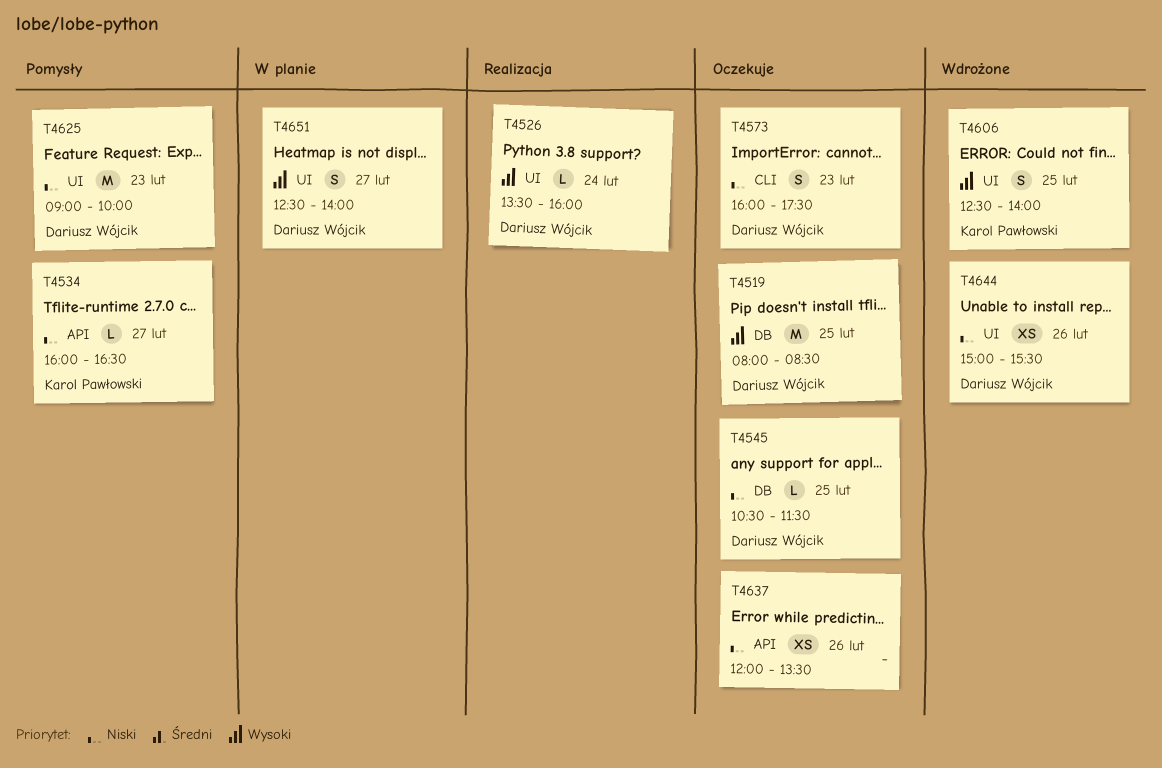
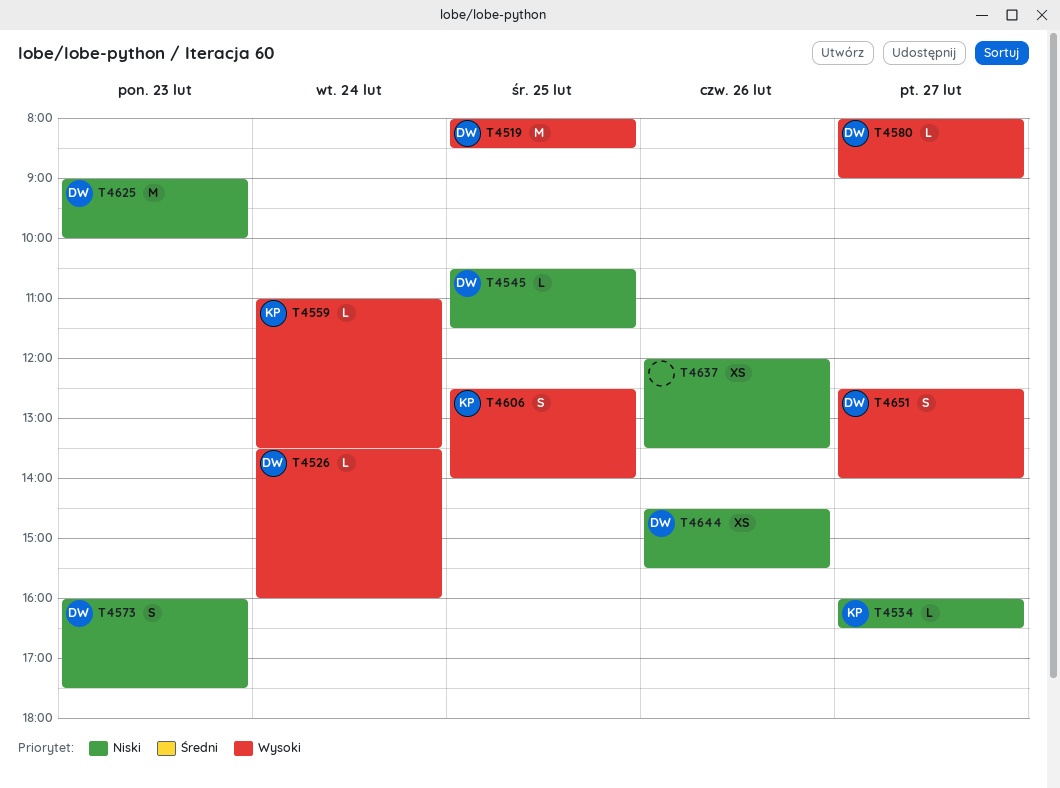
T4559: none -> present
T4580: none -> present
T4644, begins: 15:00 -> 14:30

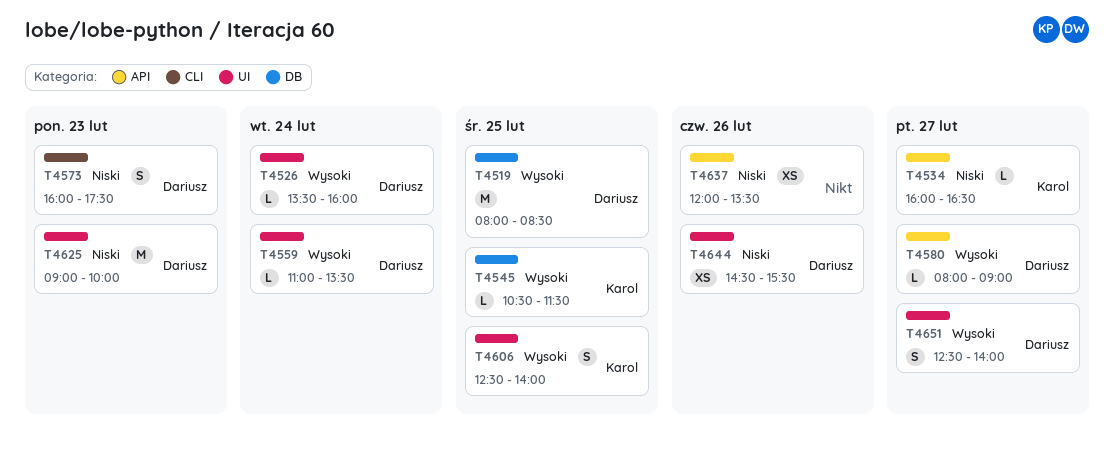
T4545, owner: Dariusz -> Karol
T4545, priority: Niski -> Wysoki
T4559, owner: Karol -> Dariusz

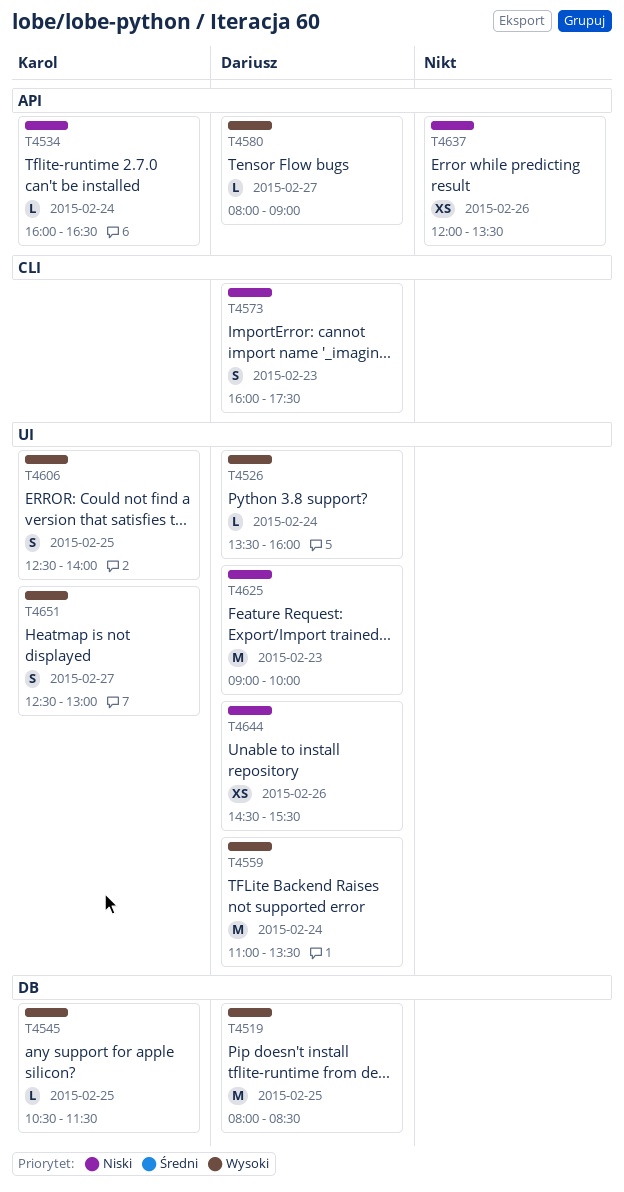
T4534, day: Feb 27 -> Feb 24
T4559, estimate: L -> M
T4651, owner: Dariusz -> Karol
T4651, ends: 14:00 -> 13:00

